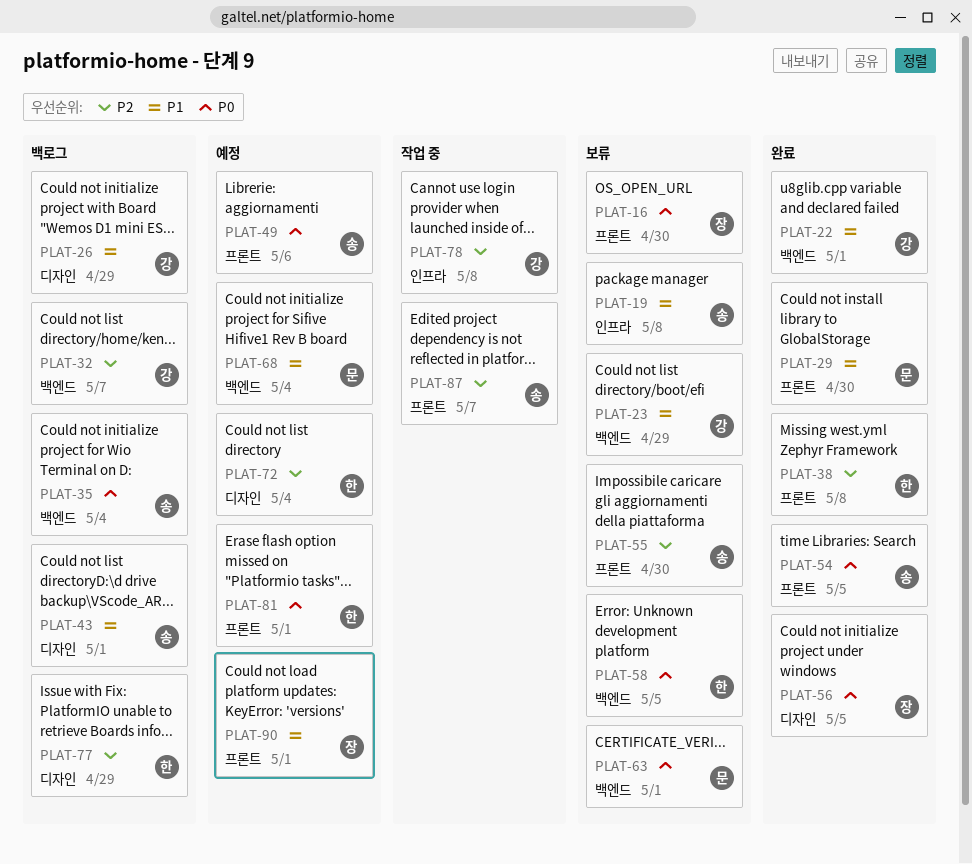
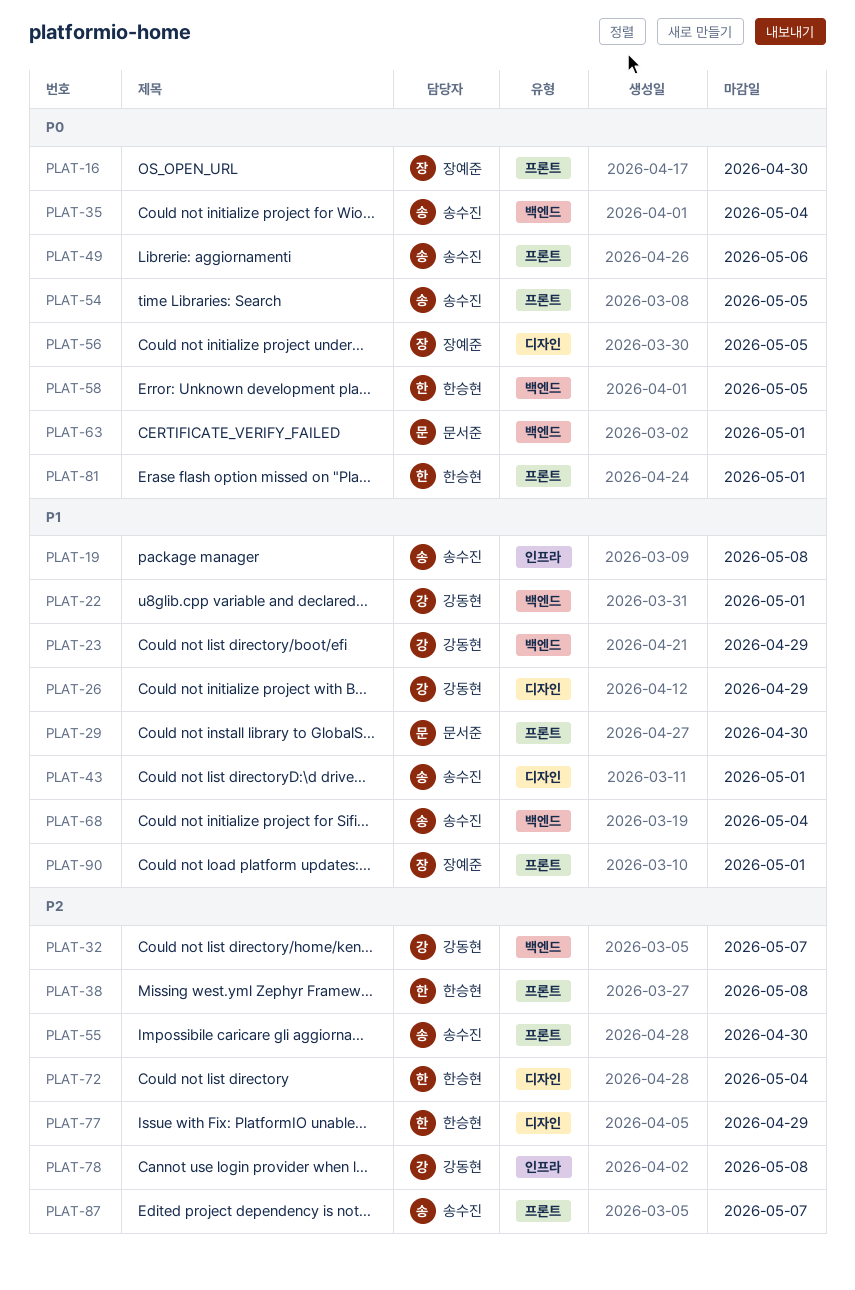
PLAT-68, owner: 문서준 -> 송수진

